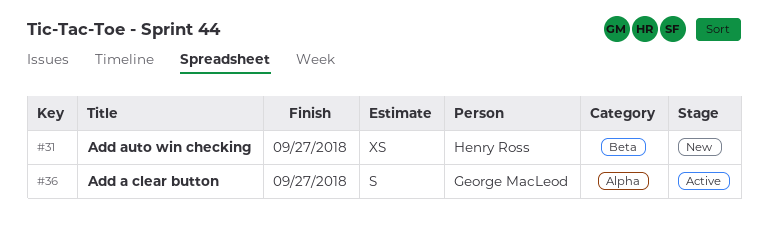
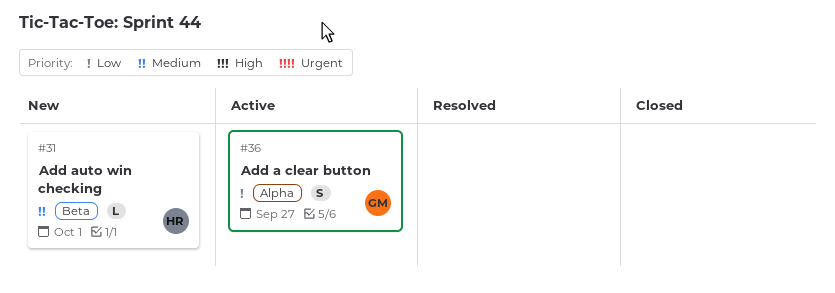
#31, estimate: XS -> L
#31, due: Sep 27 -> Oct 1

